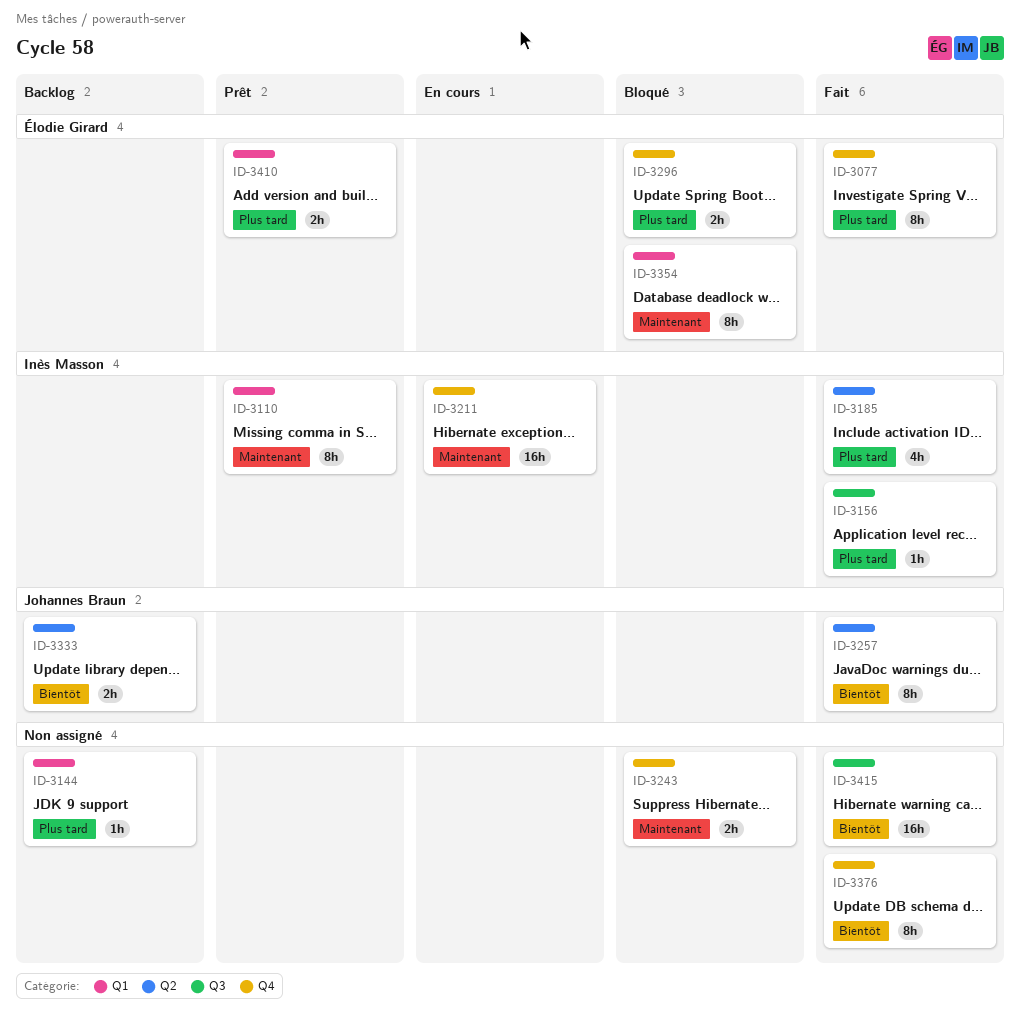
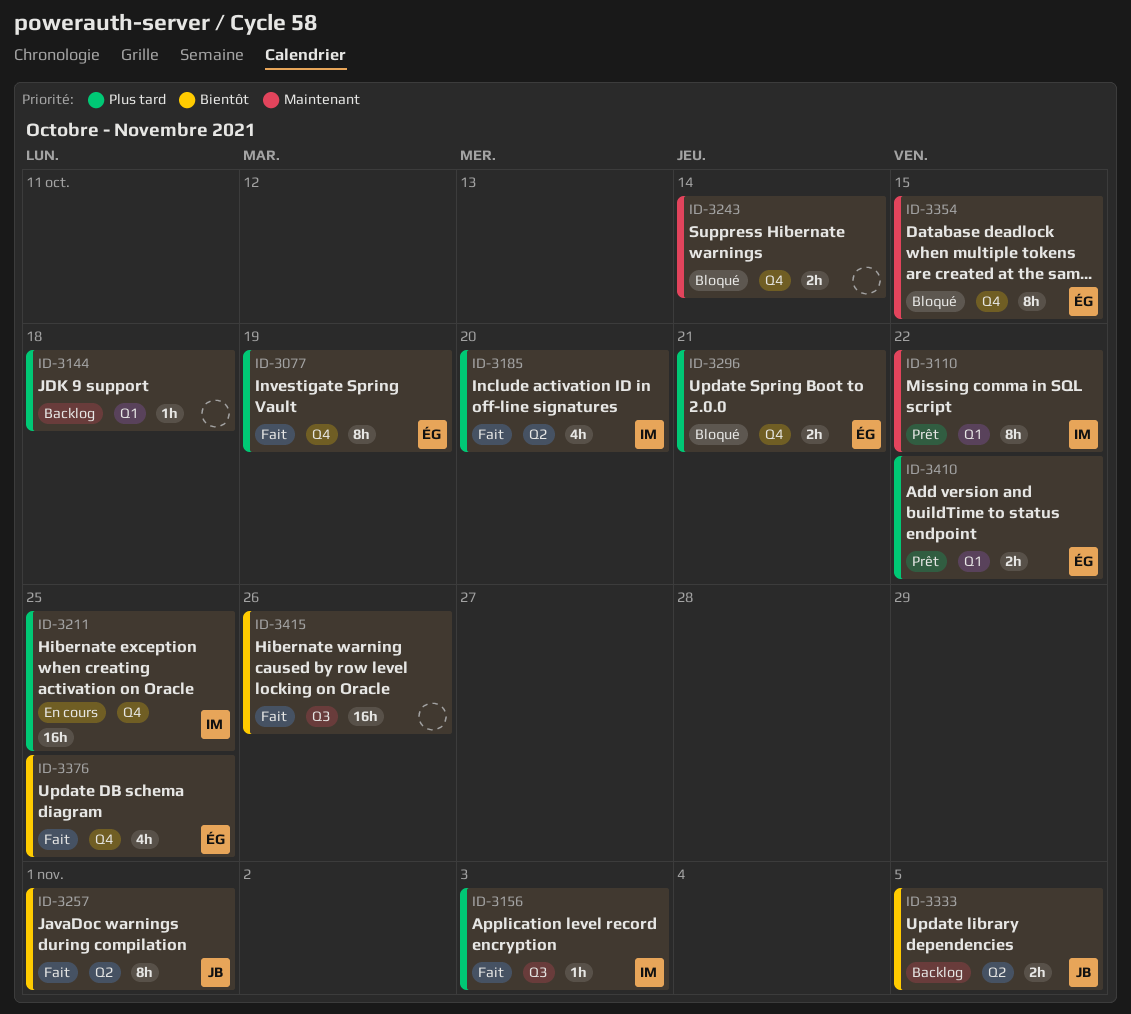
ID-3211, priority: Maintenant -> Plus tard
ID-3354, label: Q1 -> Q4
ID-3376, owner: none -> Élodie Girard
ID-3376, estimate: 8h -> 4h

